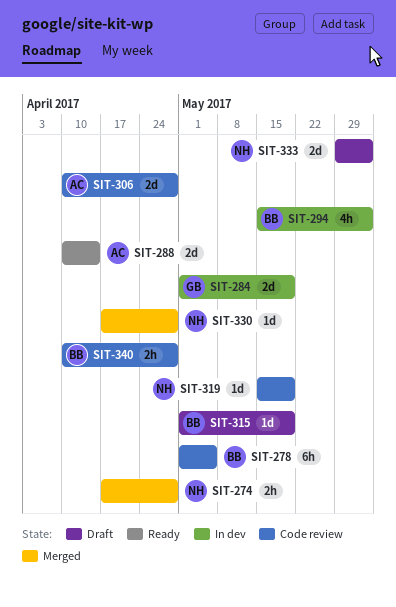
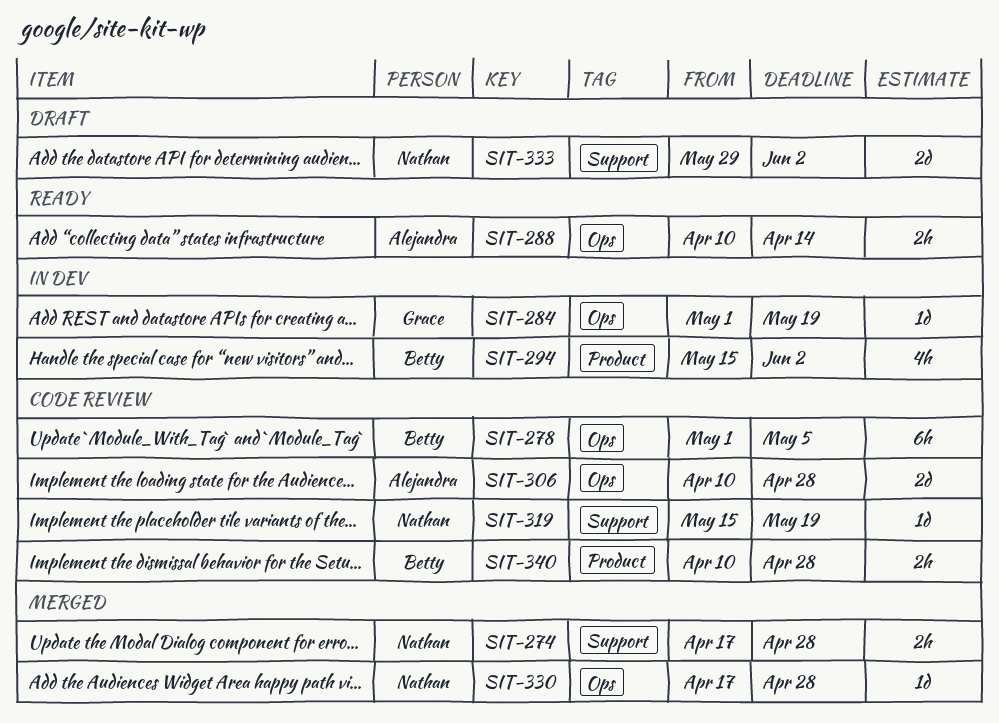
SIT-284, estimate: 2d -> 1d
SIT-288, estimate: 2d -> 2h
SIT-315: present -> none

